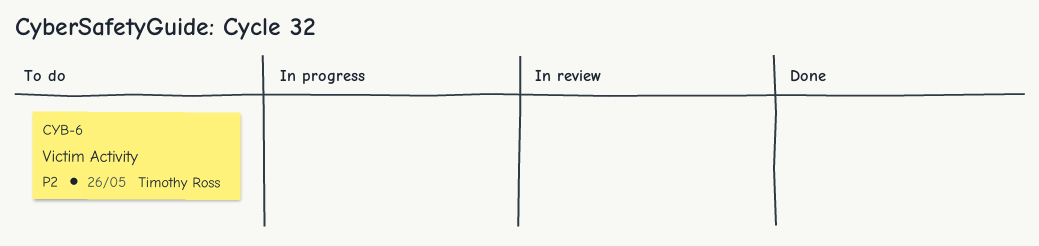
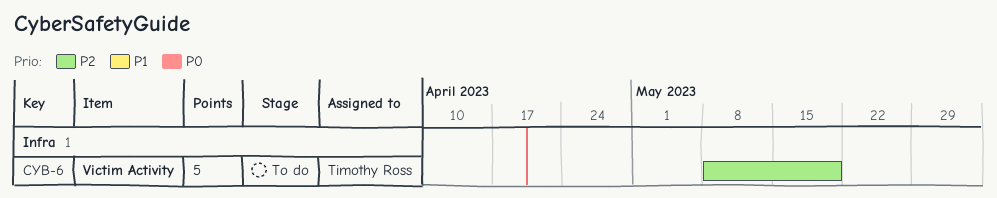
CYB-6, estimate: 1 -> 5
CYB-6, due: May 26 -> May 19

